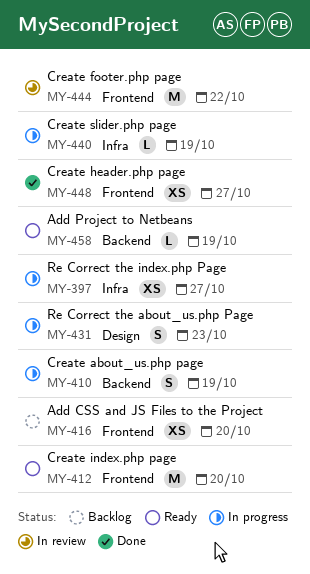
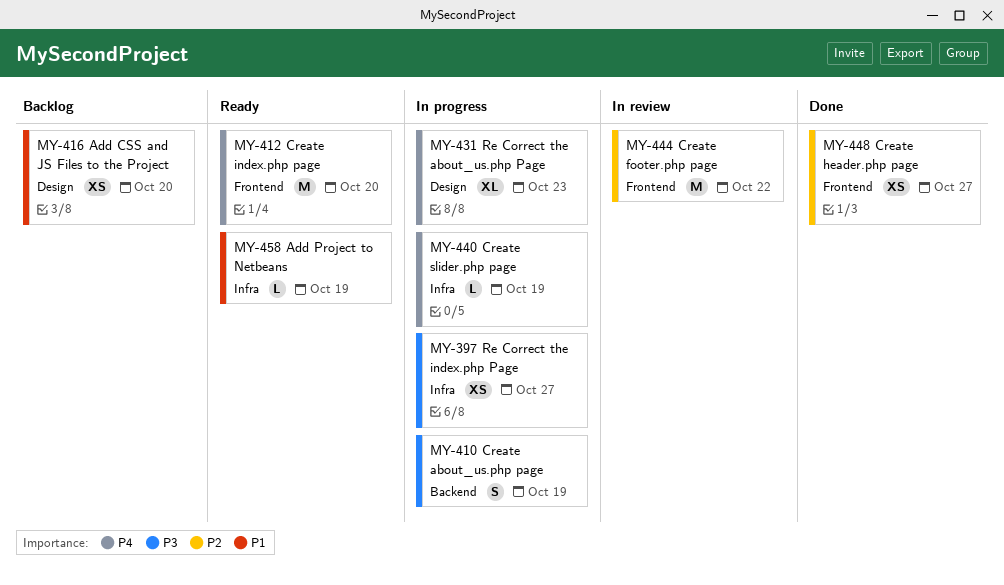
MY-416, label: Frontend -> Design
MY-431, estimate: S -> XL
MY-458, label: Backend -> Infra

